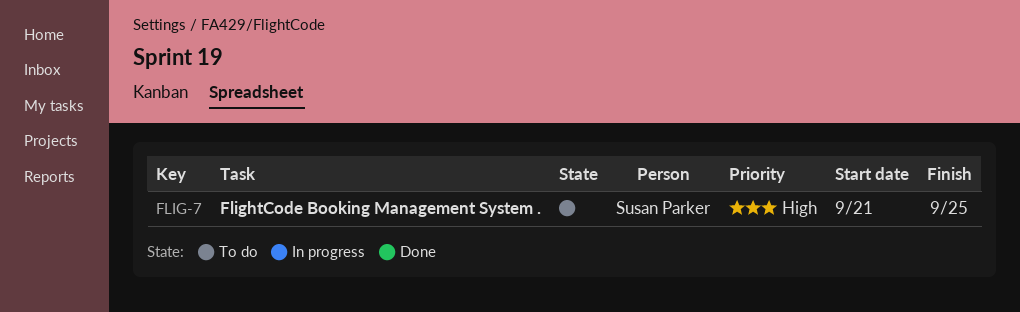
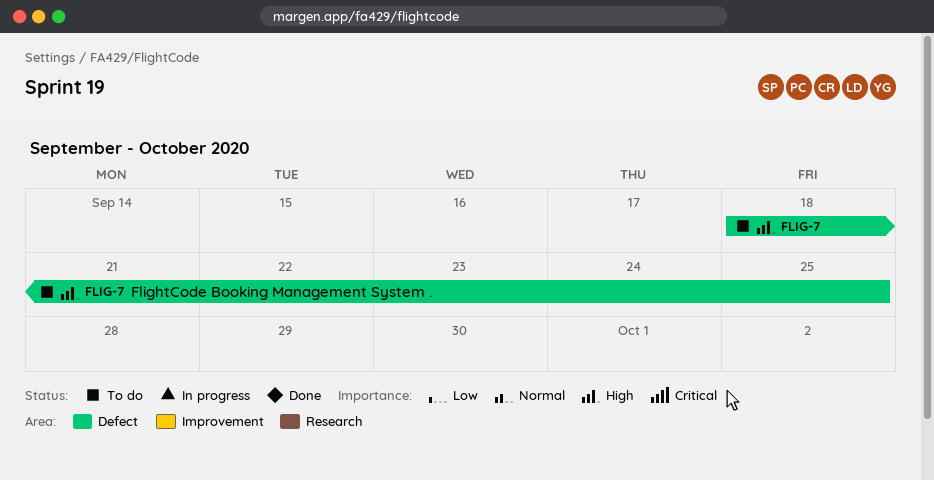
FLIG-7, start: Sep 21 -> Sep 18

